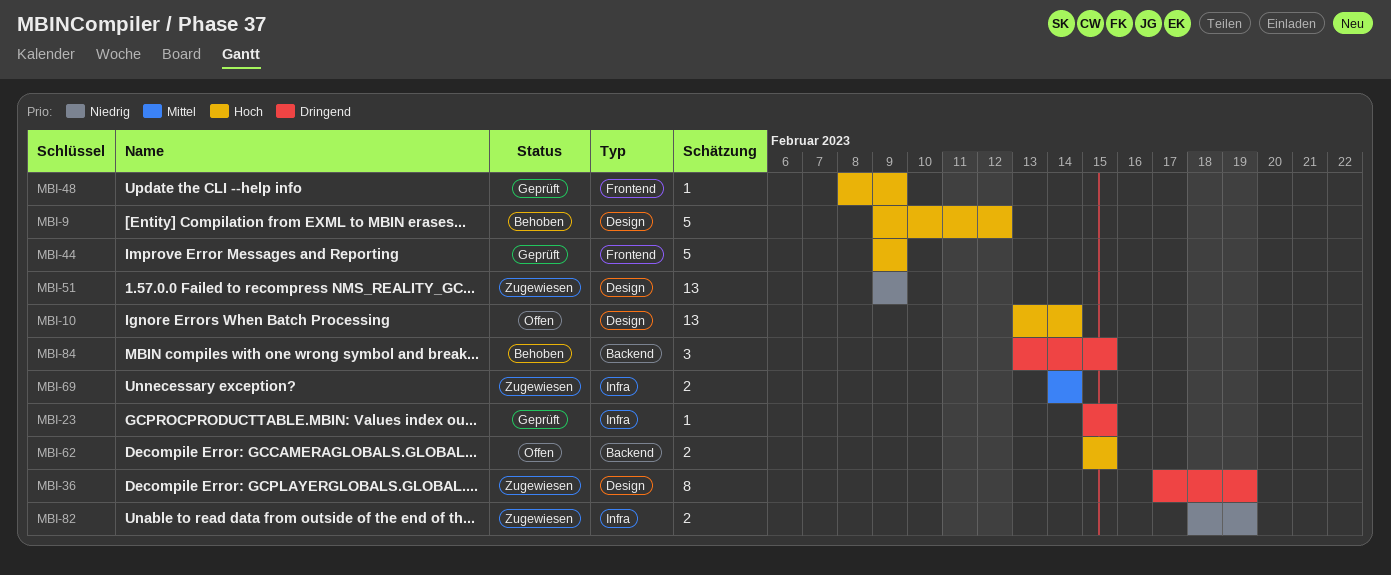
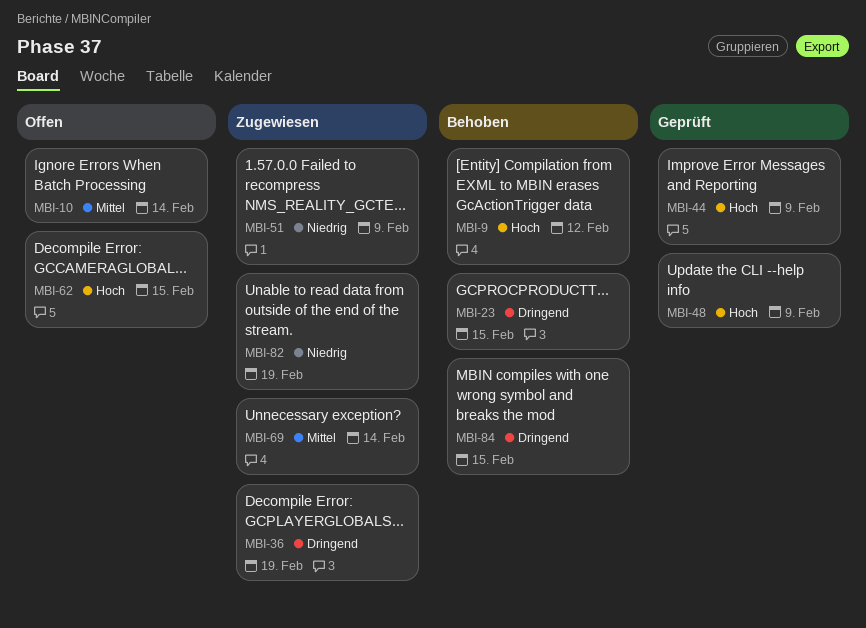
MBI-10, priority: Hoch -> Mittel
MBI-23, status: Geprüft -> Behoben

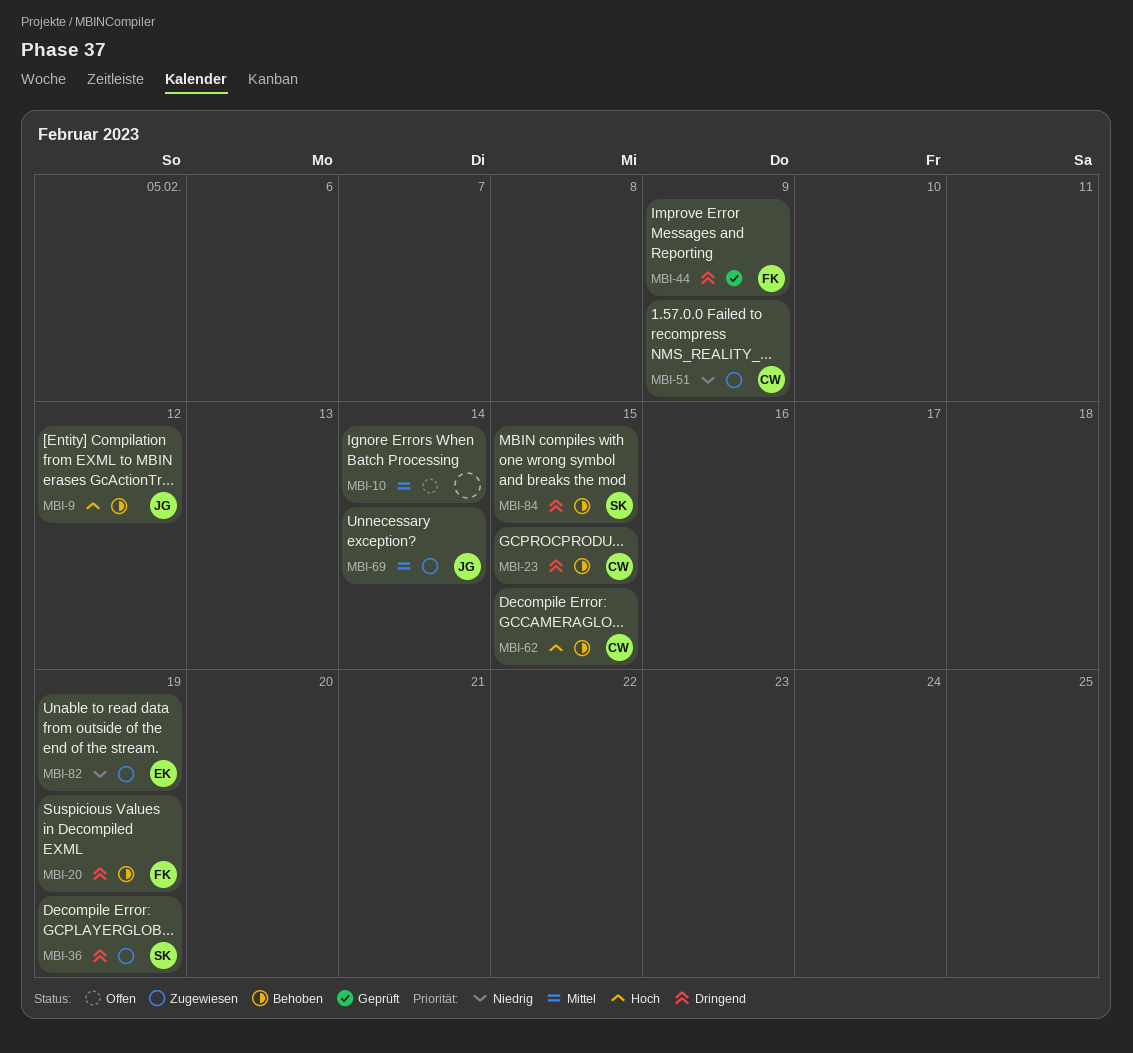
MBI-20: none -> present
MBI-44, priority: Hoch -> Dringend
MBI-48: present -> none
MBI-62, status: Offen -> Behoben

